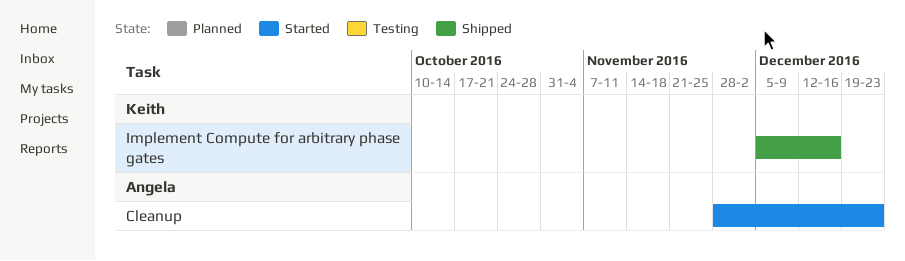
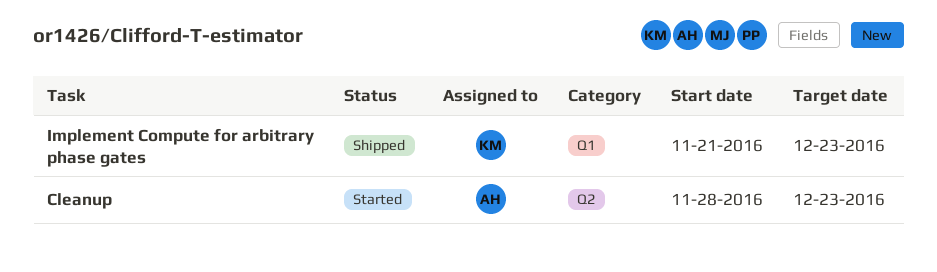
Implement Compute for arbitrary phase gates, start: Dec 5 -> Nov 21
Implement Compute for arbitrary phase gates, due: Dec 16 -> Dec 23

